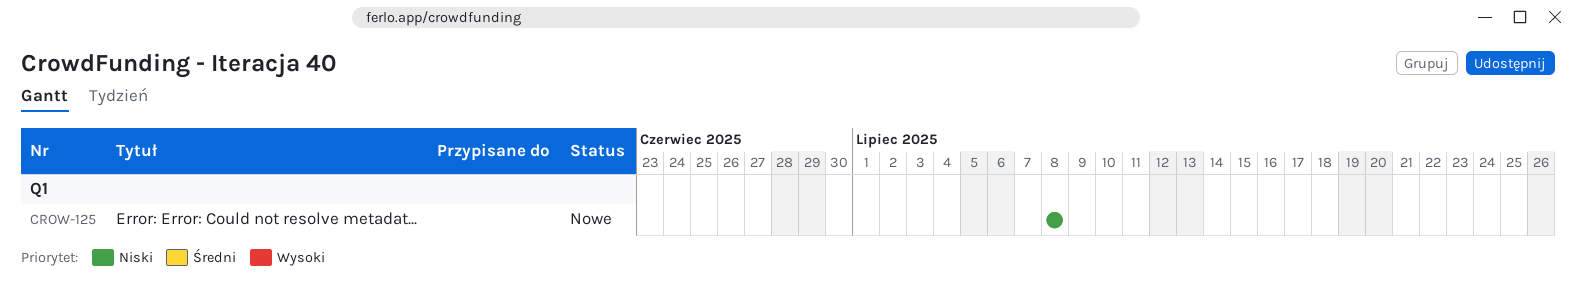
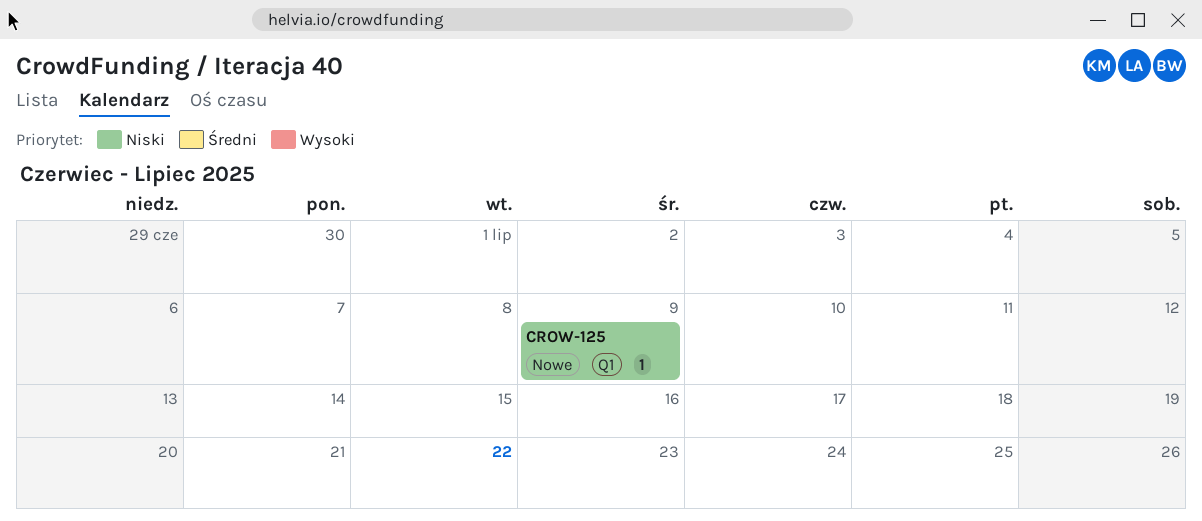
CROW-125, due: Jul 8 -> Jul 9

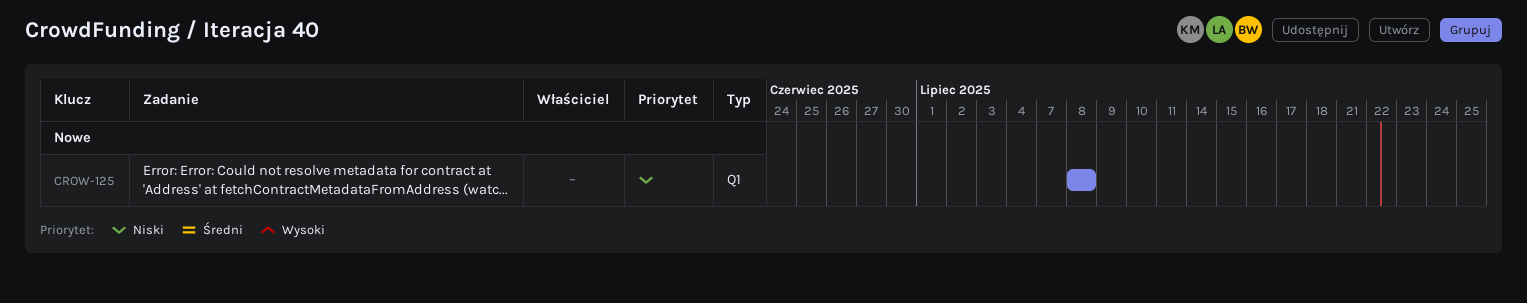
CROW-125, due: Jul 9 -> Jul 8

